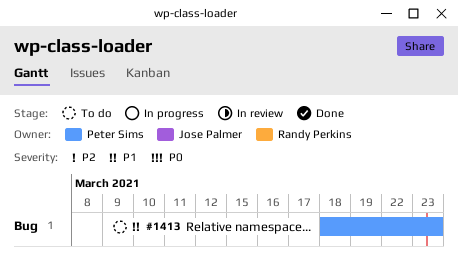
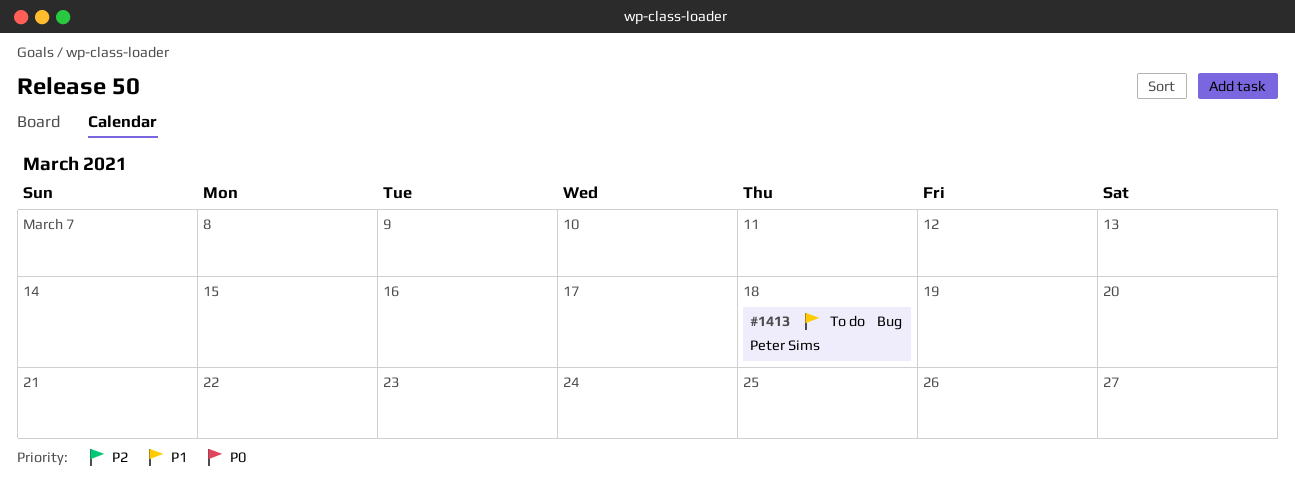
#1413, due: Mar 23 -> Mar 18

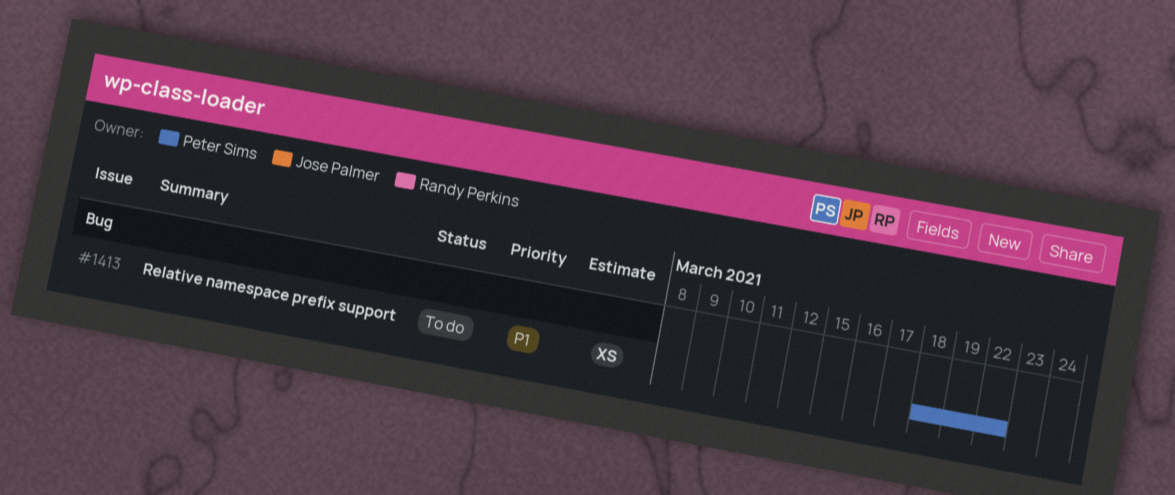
#1413, due: Mar 18 -> Mar 22

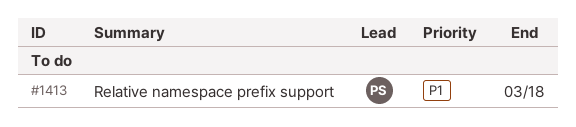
#1413, due: Mar 22 -> Mar 18

